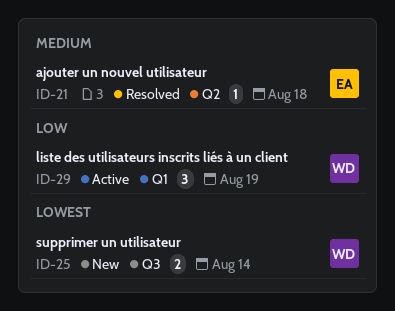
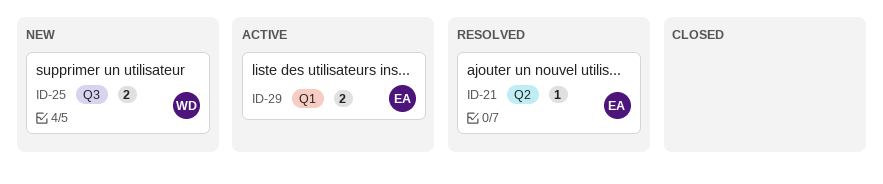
ID-29, owner: WD -> EA
ID-29, estimate: 3 -> 2

